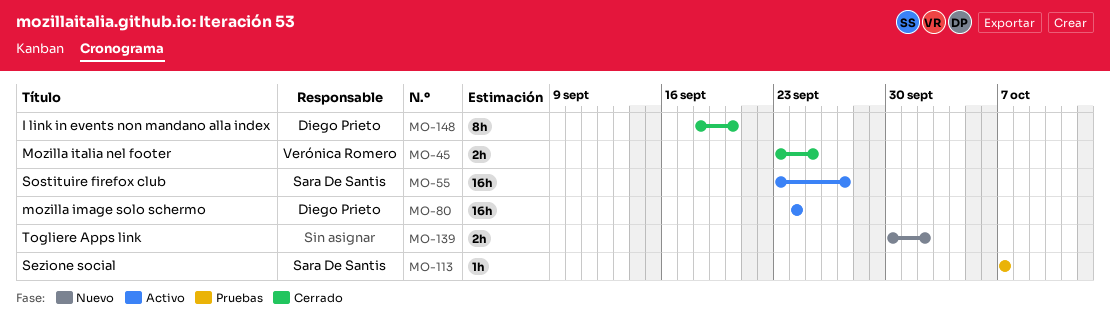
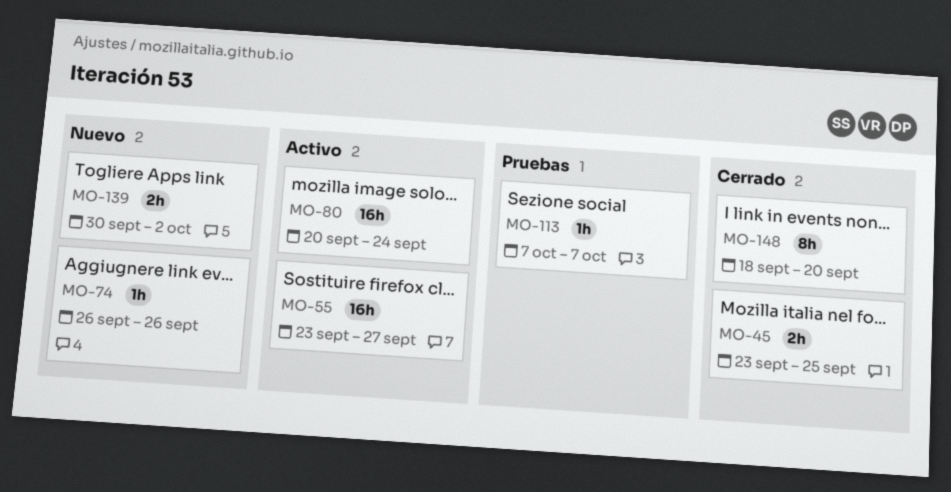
MO-74: none -> present
MO-80, start: Sep 24 -> Sep 20

